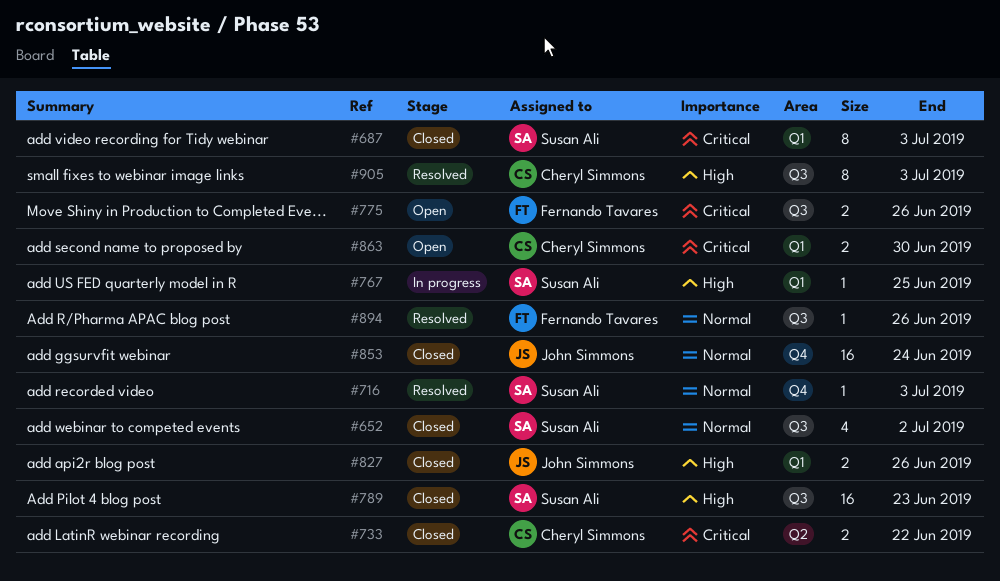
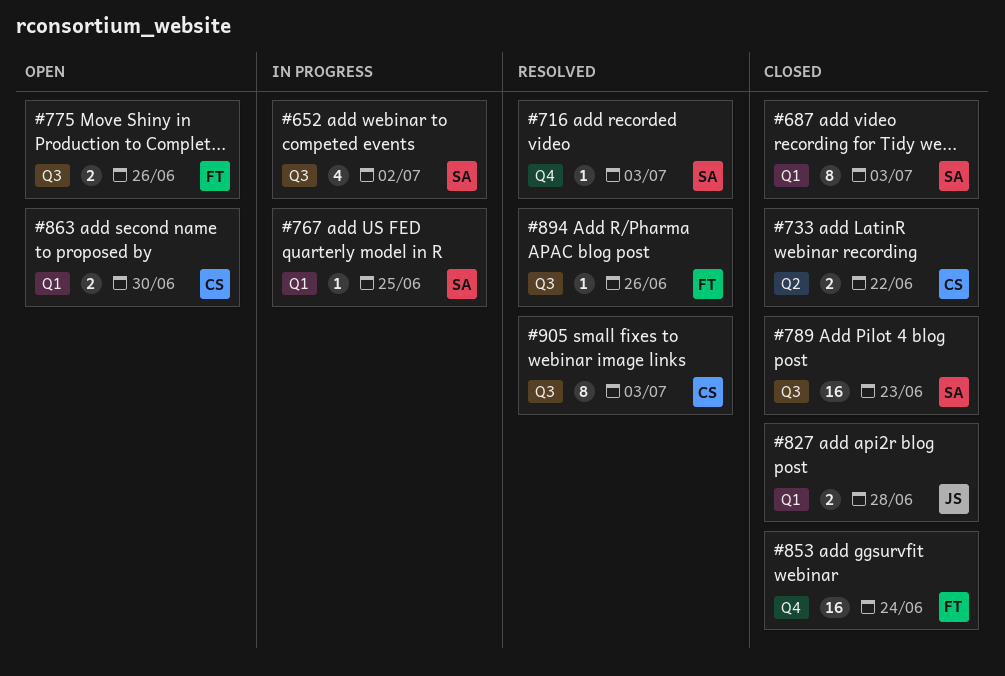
#652, status: Closed -> In progress
#827, due: Jun 26 -> Jun 28
#853, owner: John Simmons -> Fernando Tavares

